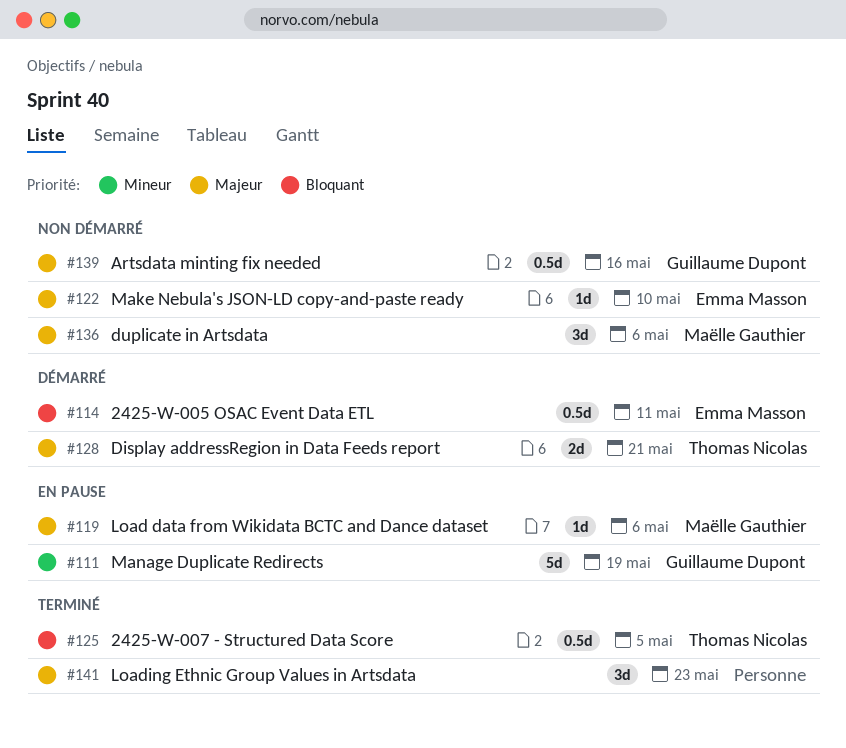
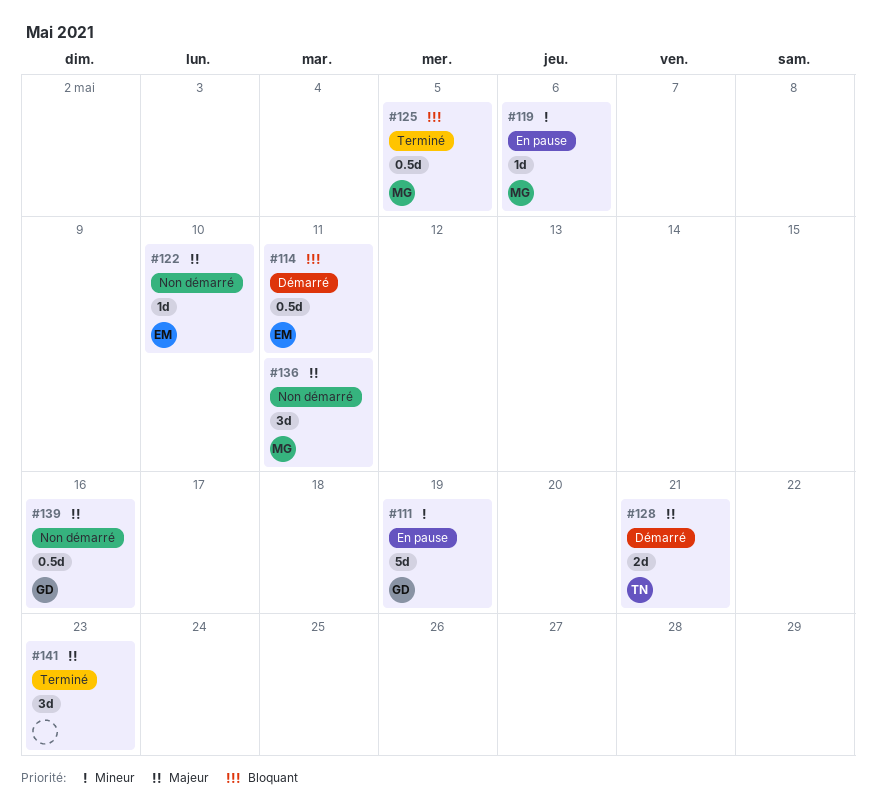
#119, priority: Majeur -> Mineur
#125, owner: Thomas Nicolas -> Maëlle Gauthier
#136, due: May 6 -> May 11

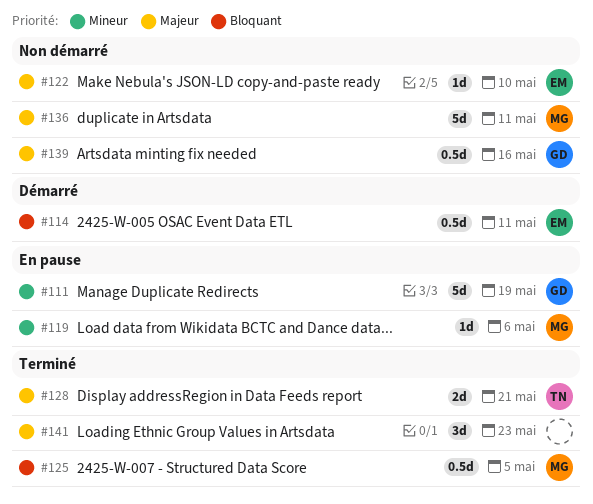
#128, status: Démarré -> Terminé
#136, estimate: 3d -> 5d

